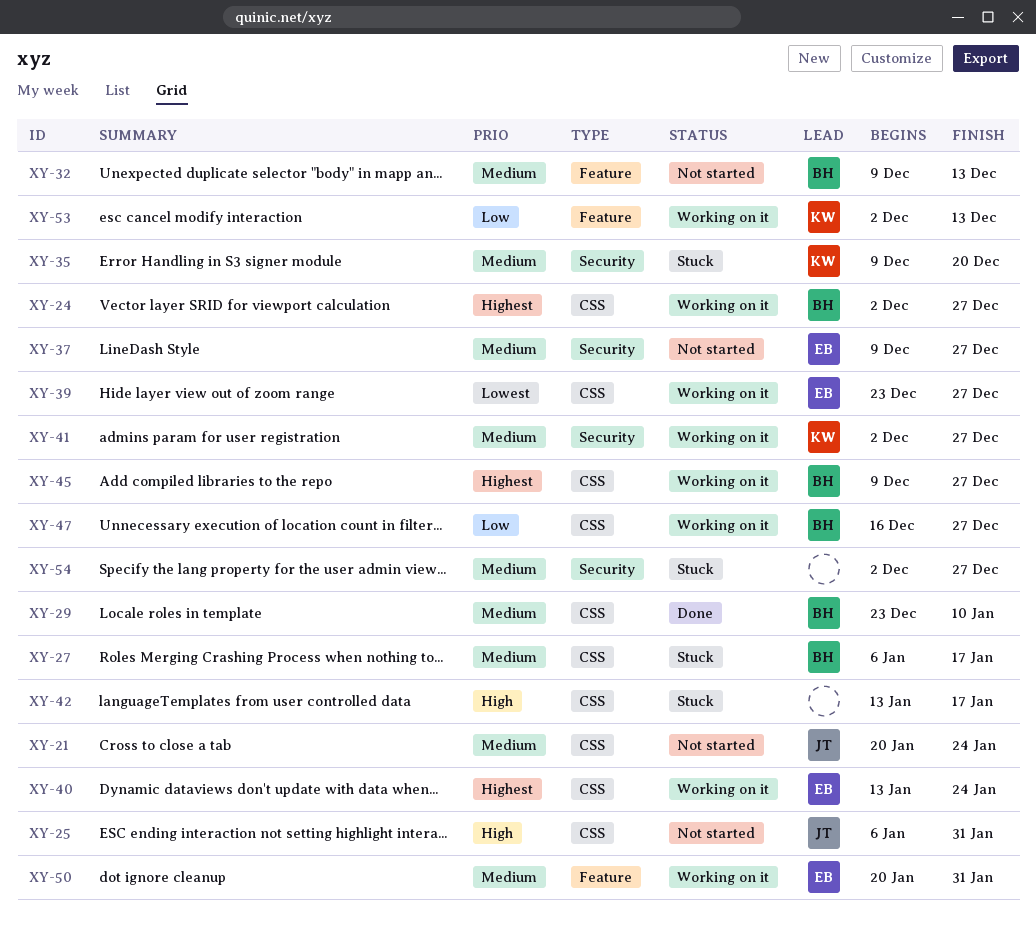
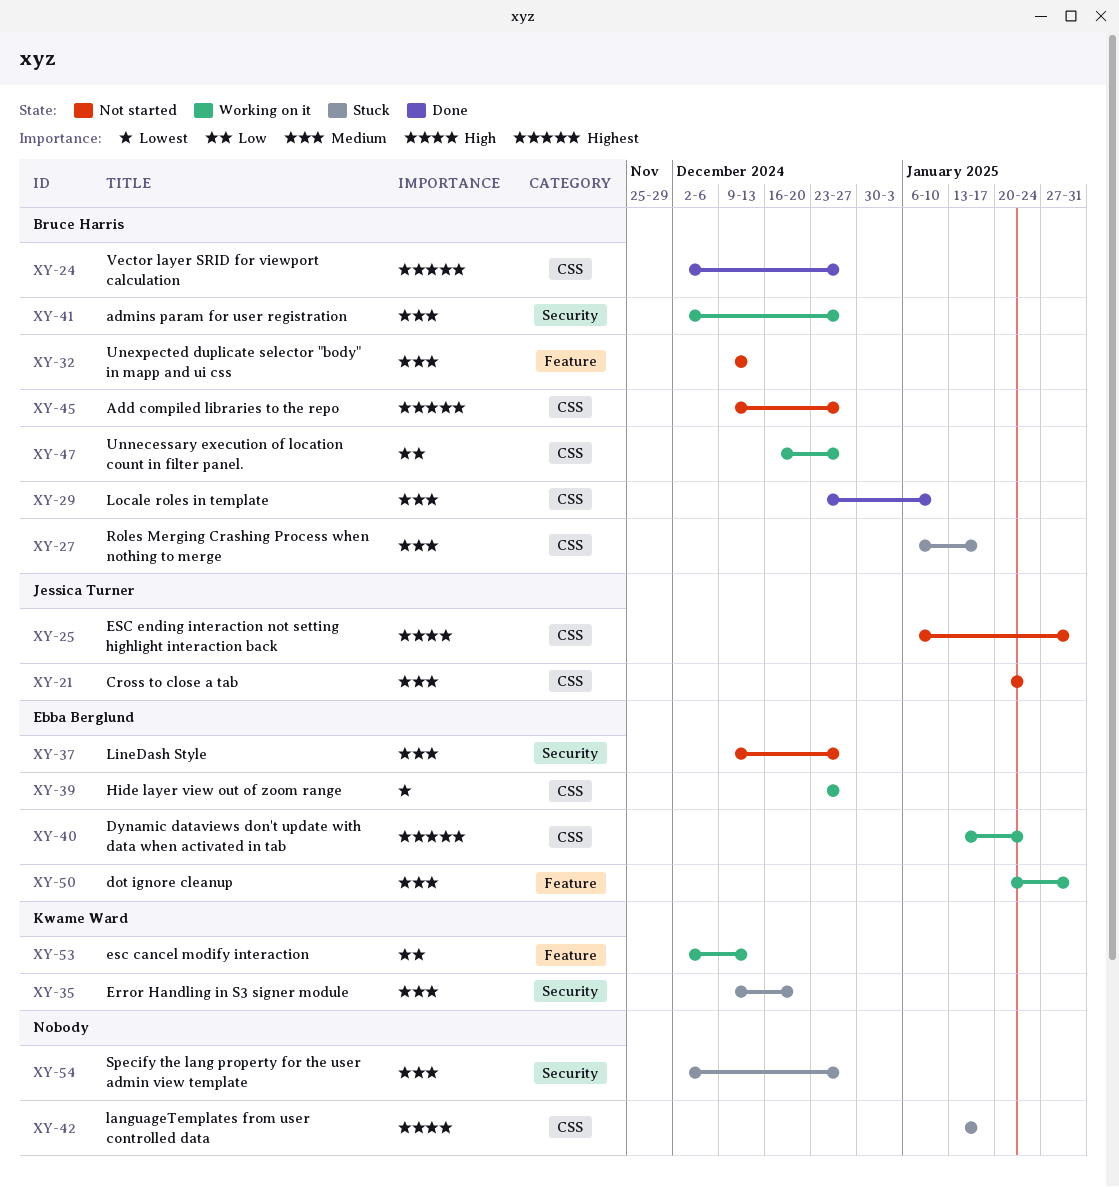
XY-24, status: Working on it -> Done
XY-41, owner: Kwame Ward -> Bruce Harris
XY-45, status: Working on it -> Not started

